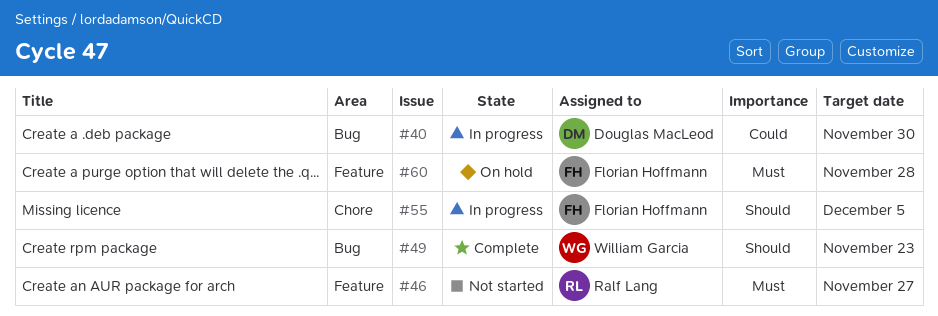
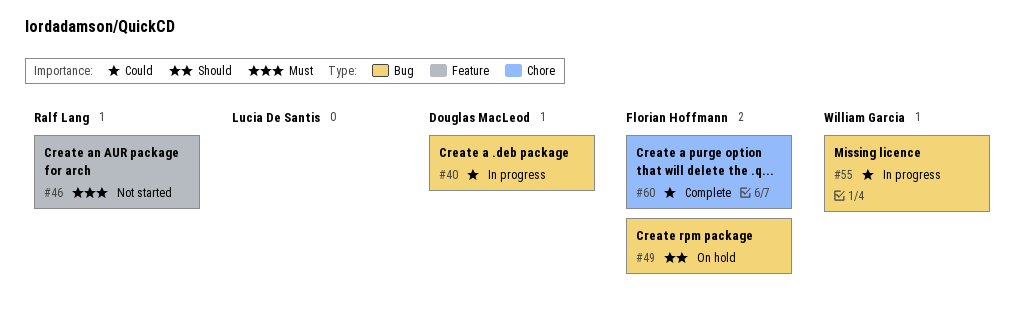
#49, status: Complete -> On hold
#49, owner: William Garcia -> Florian Hoffmann
#55, owner: Florian Hoffmann -> William Garcia
#55, priority: Should -> Could
#55, label: Chore -> Bug
#60, status: On hold -> Complete
#60, priority: Must -> Could
#60, label: Feature -> Chore

